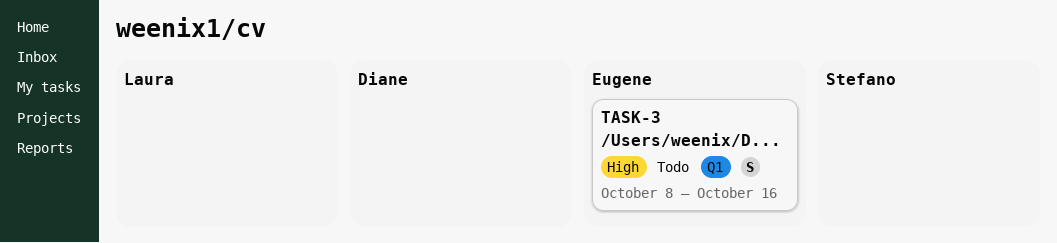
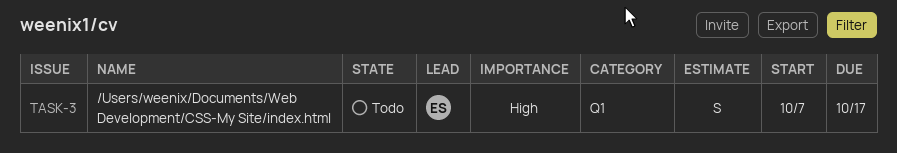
TASK-3, start: Oct 8 -> Oct 7
TASK-3, due: Oct 16 -> Oct 17

